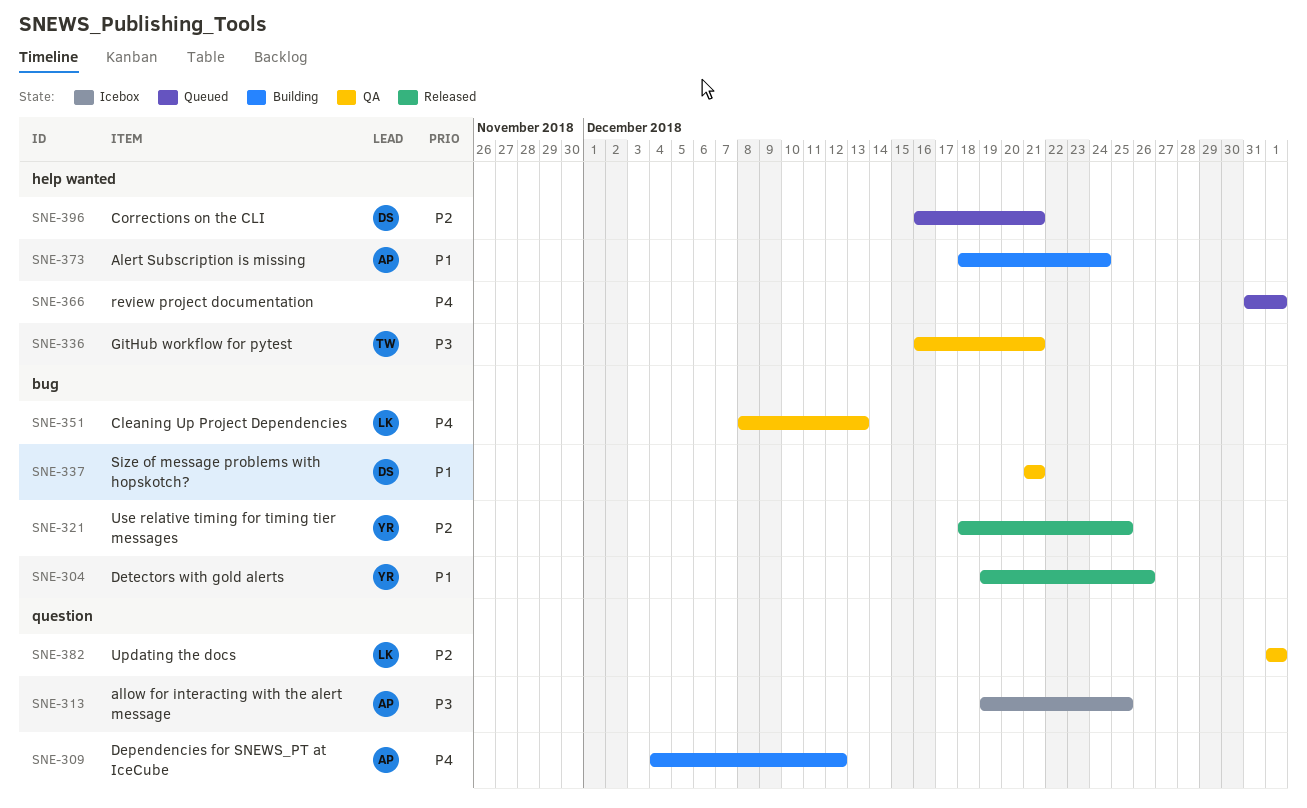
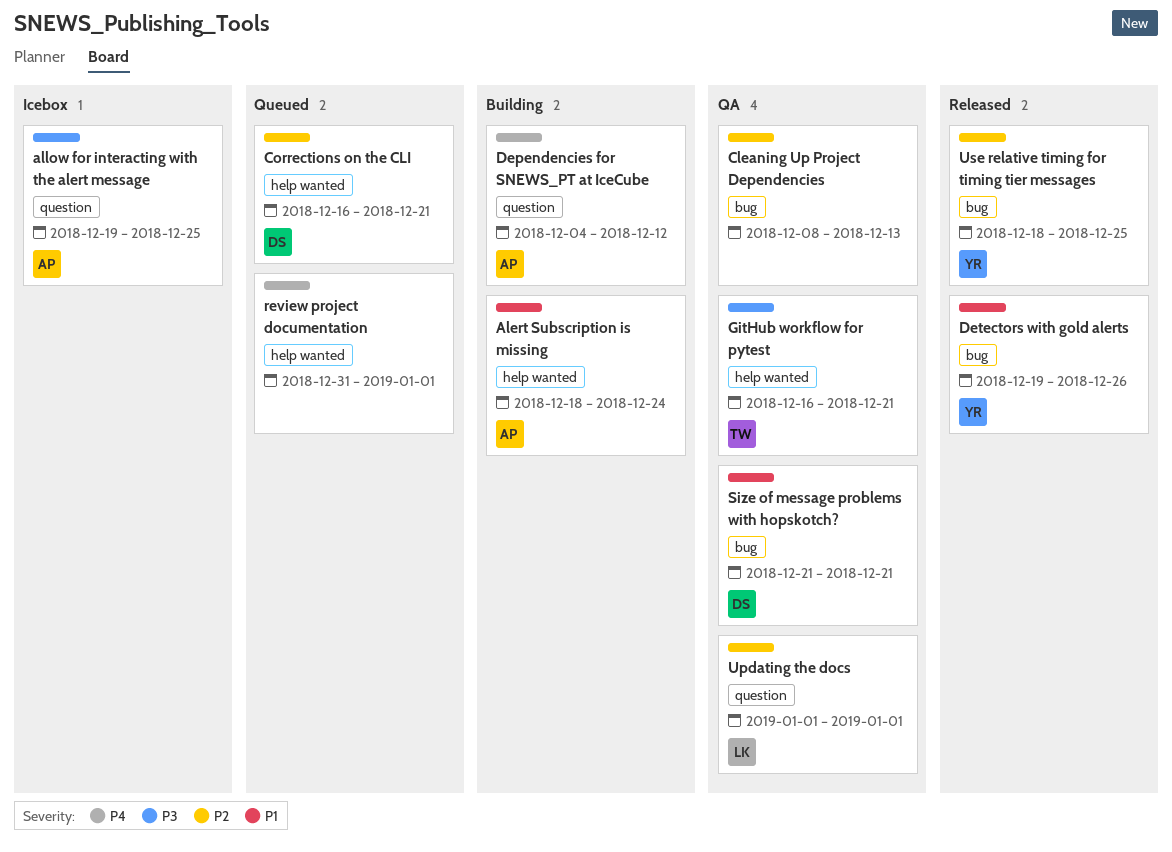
Cleaning Up Project Dependencies, owner: LK -> none
Cleaning Up Project Dependencies, priority: P4 -> P2

